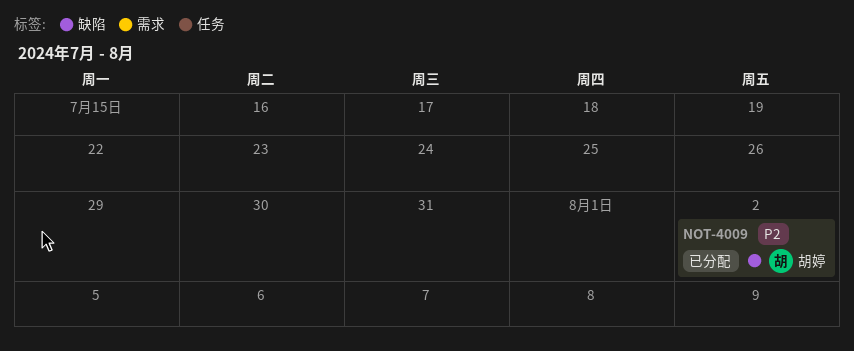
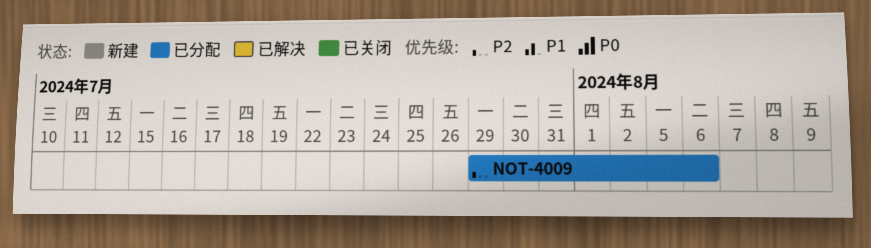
NOT-4009, due: Aug 2 -> Aug 6

